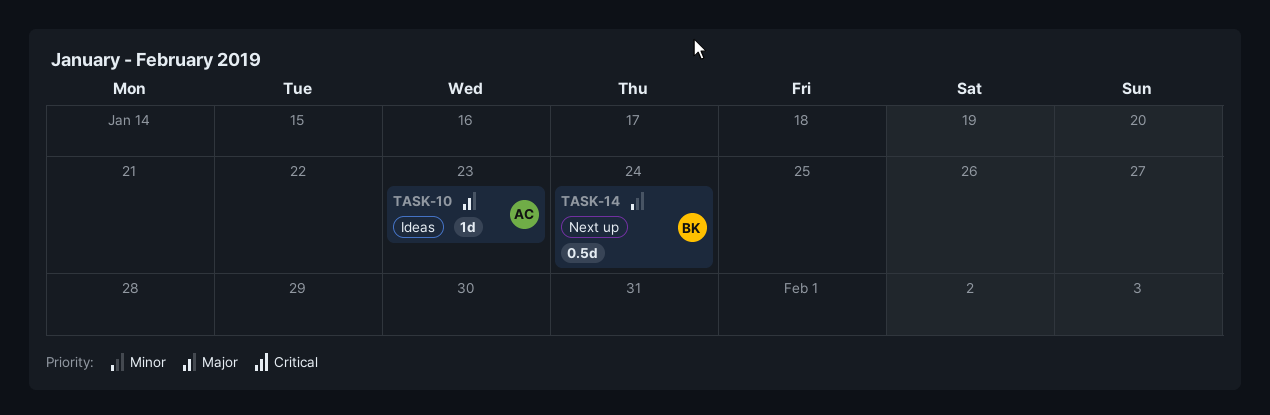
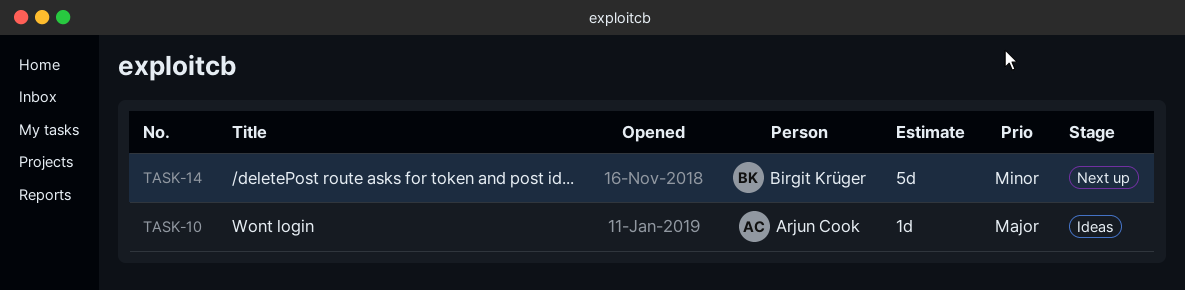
TASK-14, estimate: 0.5d -> 5d

